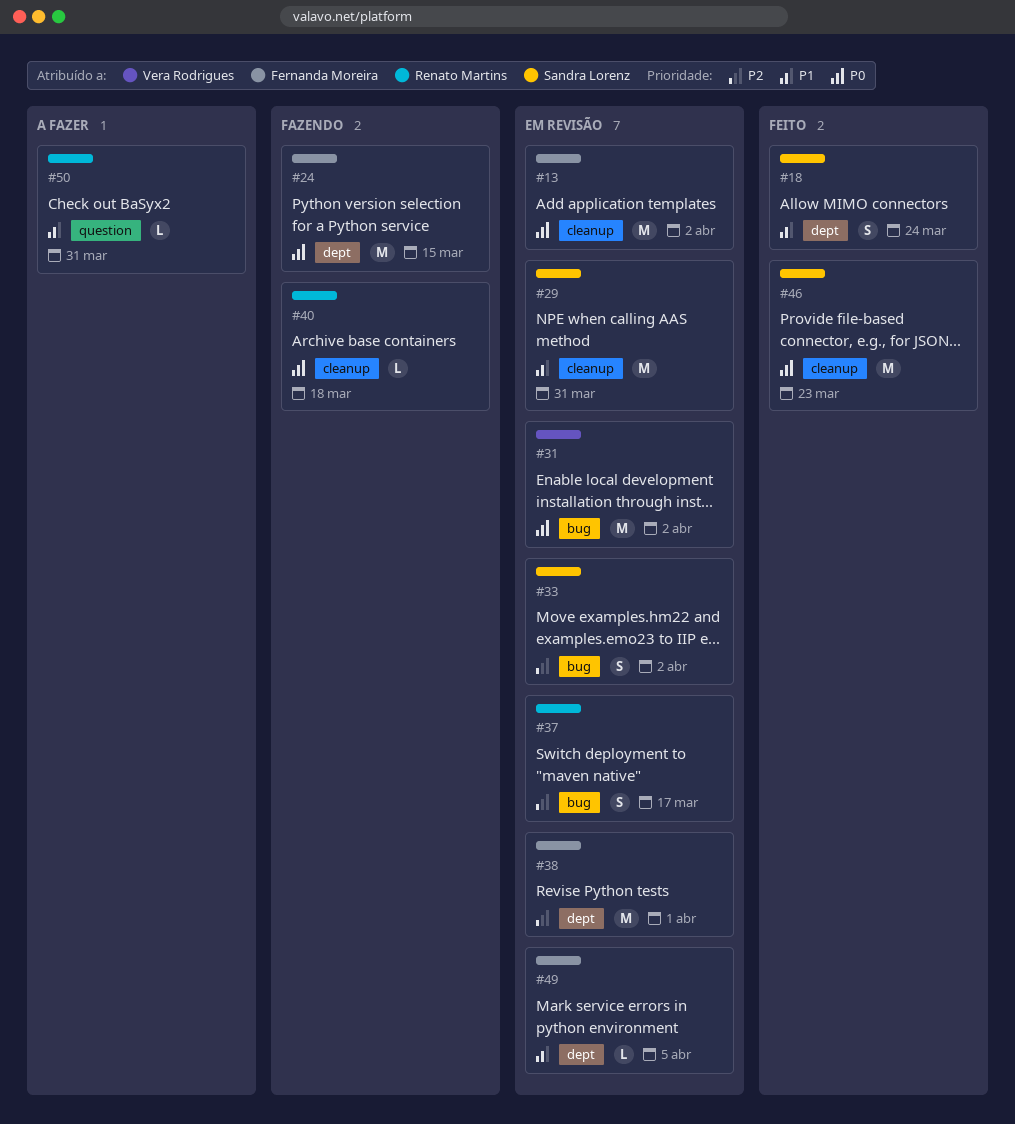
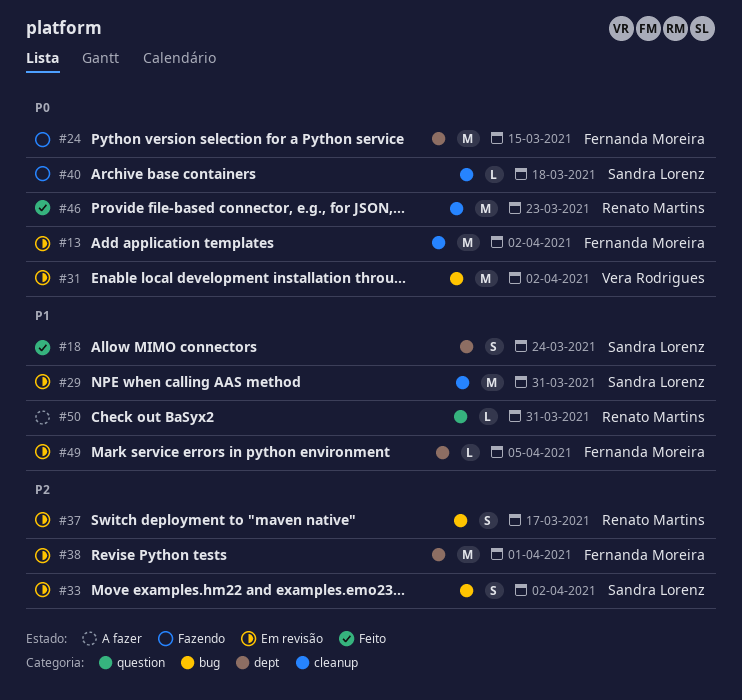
#40, owner: Renato Martins -> Sandra Lorenz
#46, owner: Sandra Lorenz -> Renato Martins

